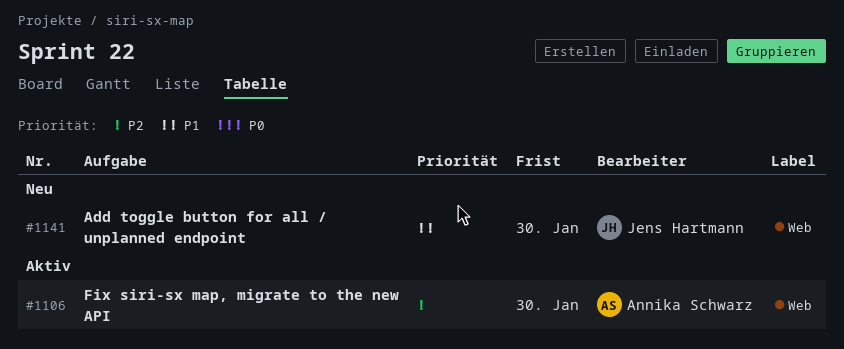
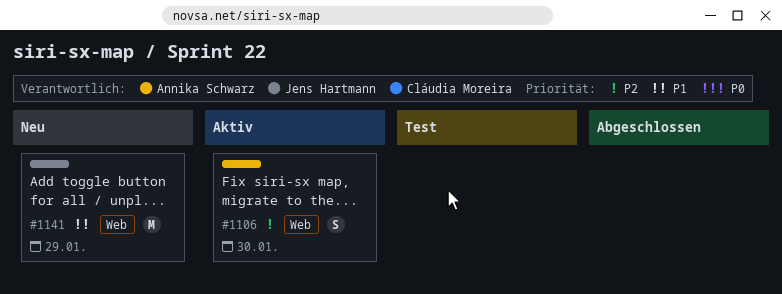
#1141, due: Jan 30 -> Jan 29

